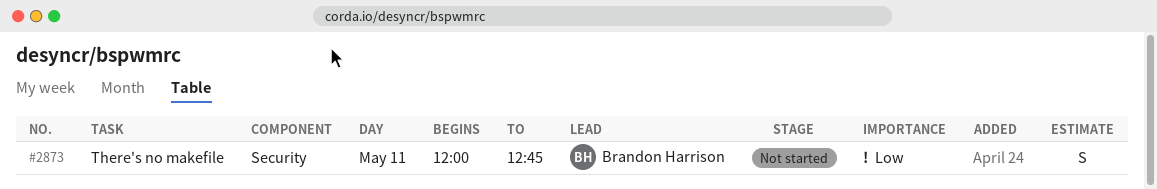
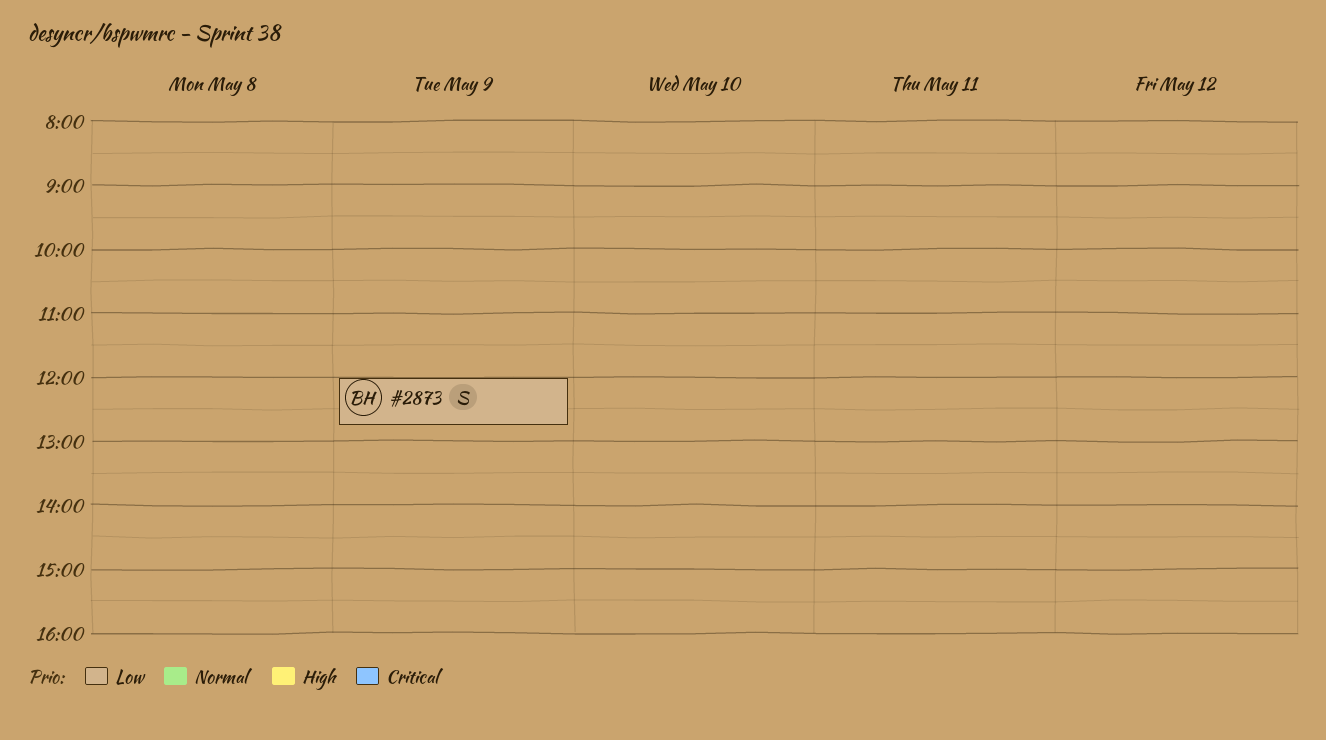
#2873, day: May 11 -> May 9

